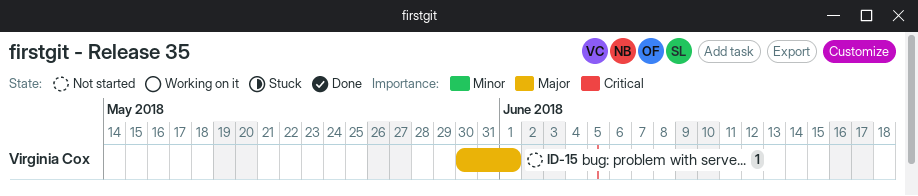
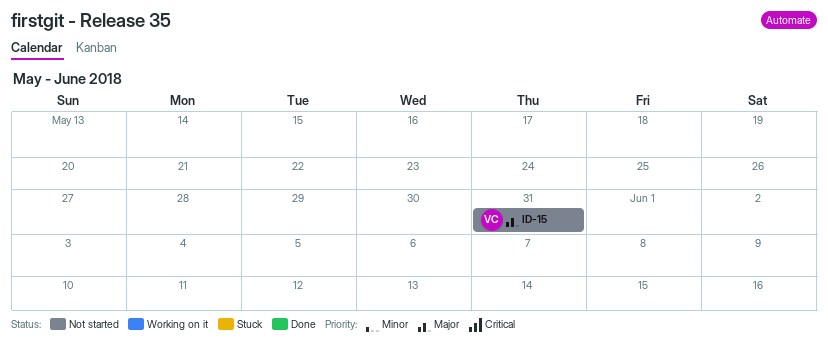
ID-15, start: May 30 -> May 31
ID-15, due: Jun 1 -> May 31

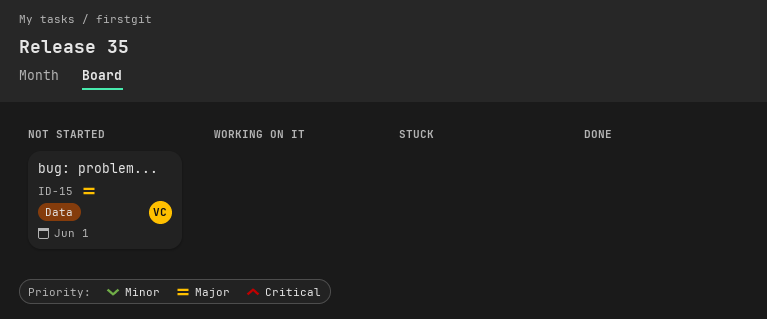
ID-15, due: May 31 -> Jun 1

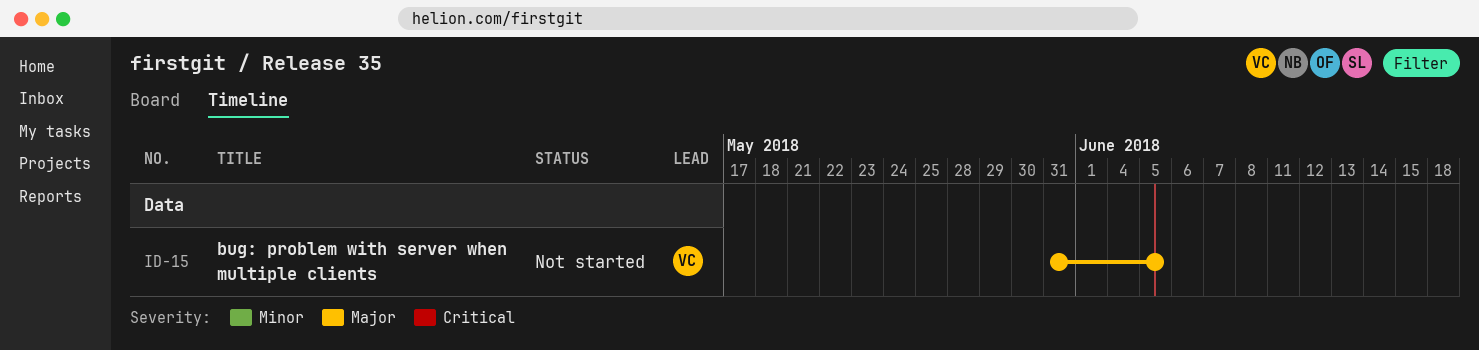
ID-15, due: Jun 1 -> Jun 5

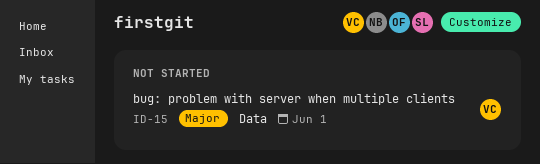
ID-15, due: Jun 5 -> Jun 1

